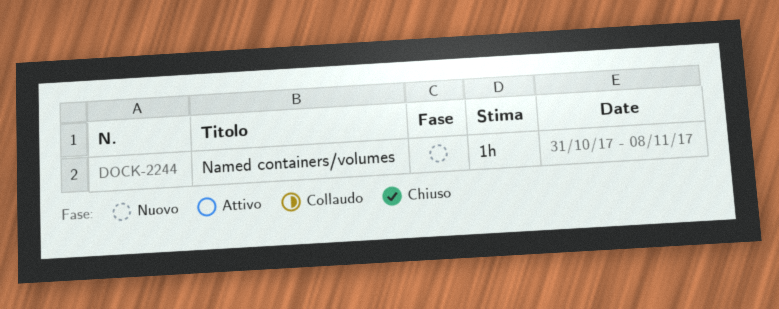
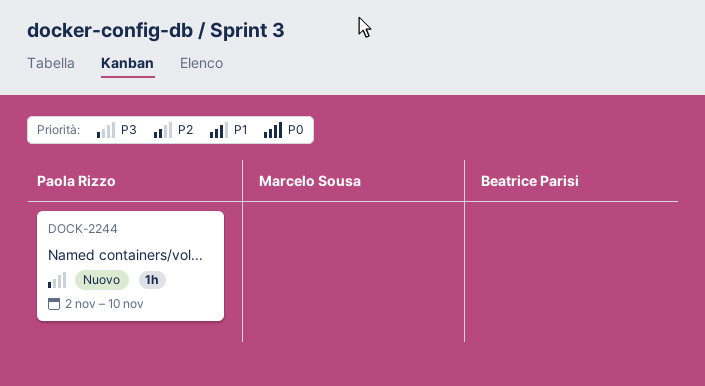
DOCK-2244, start: Oct 31 -> Nov 2
DOCK-2244, due: Nov 8 -> Nov 10

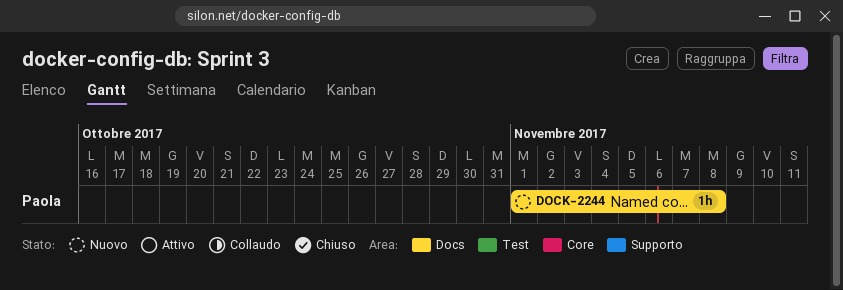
DOCK-2244, start: Nov 2 -> Nov 1
DOCK-2244, due: Nov 10 -> Nov 8

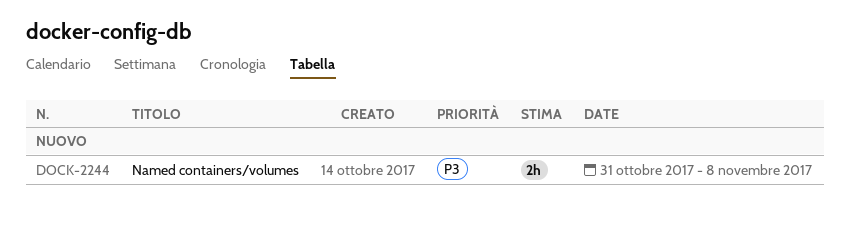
DOCK-2244, estimate: 1h -> 2h
DOCK-2244, start: Nov 1 -> Oct 31

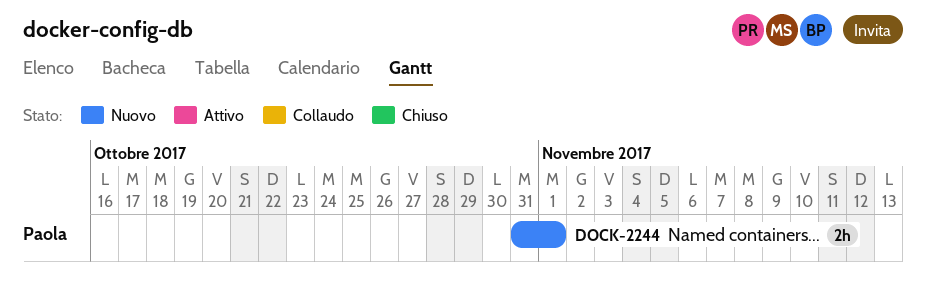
DOCK-2244, due: Nov 8 -> Nov 1

